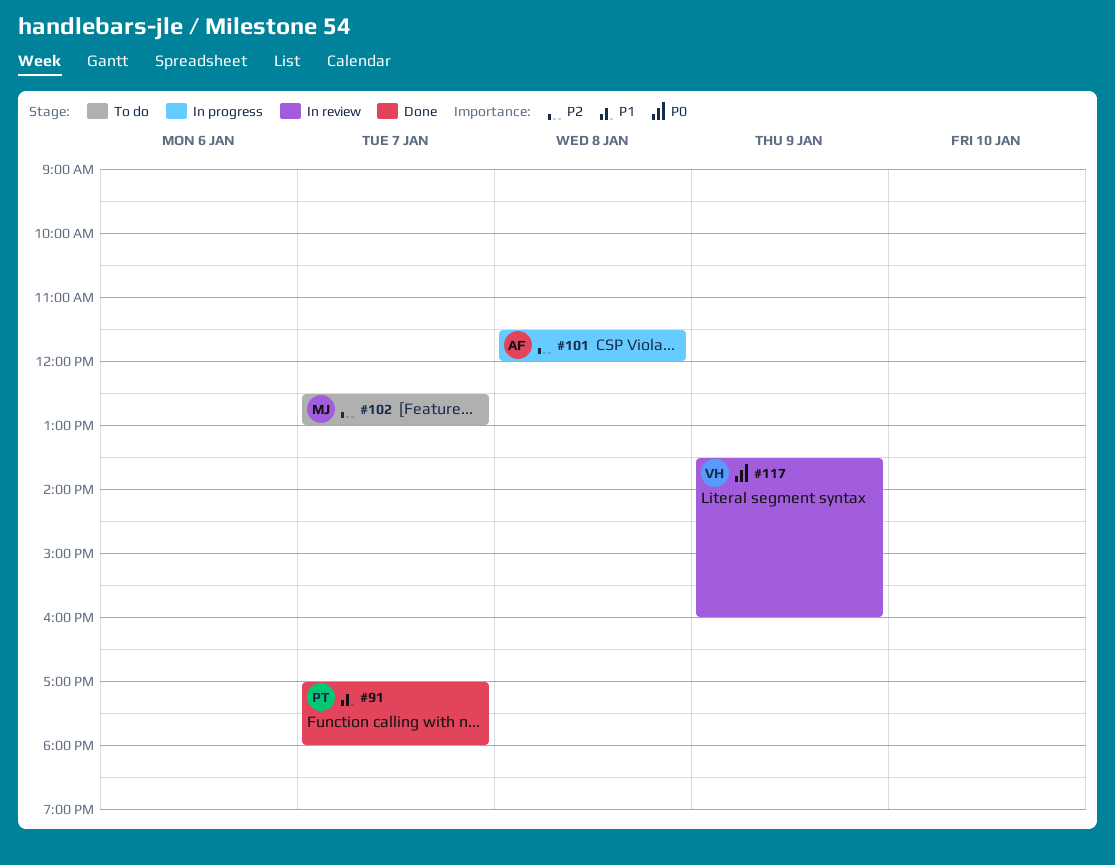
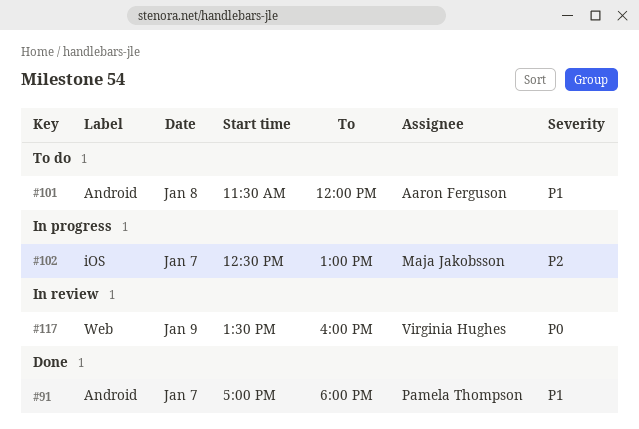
#101, status: In progress -> To do
#101, priority: P2 -> P1
#102, status: To do -> In progress

